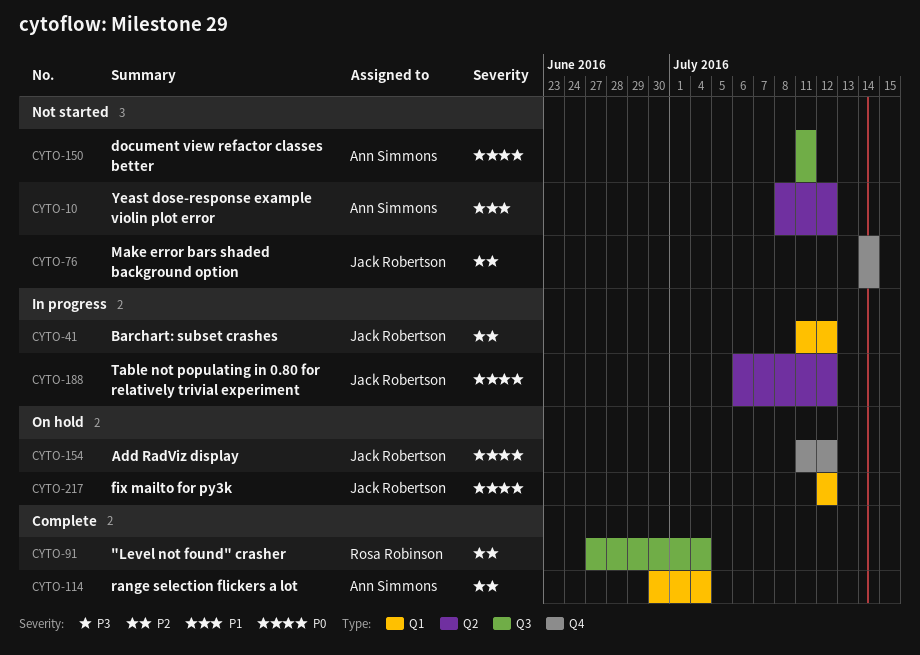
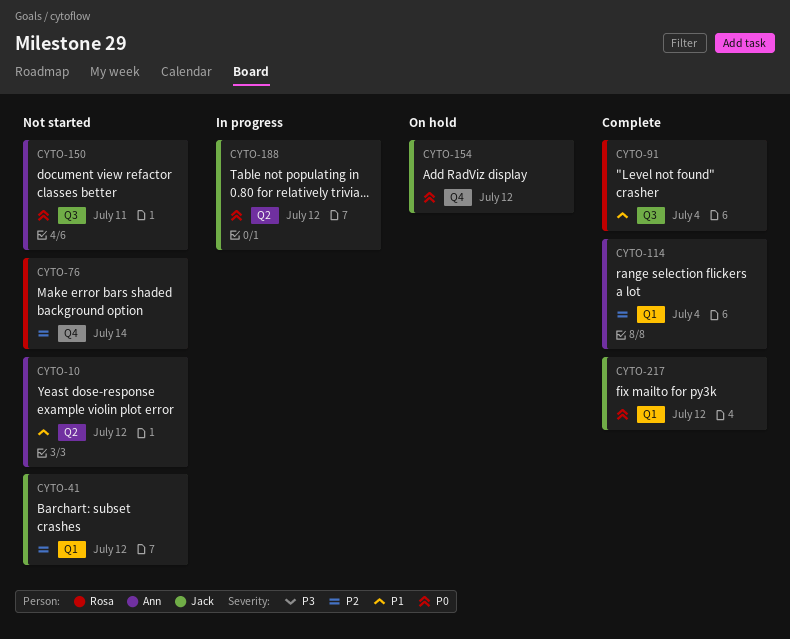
CYTO-41, status: In progress -> Not started
CYTO-76, owner: Jack Robertson -> Rosa Robinson
CYTO-91, priority: P2 -> P1
CYTO-217, status: On hold -> Complete

